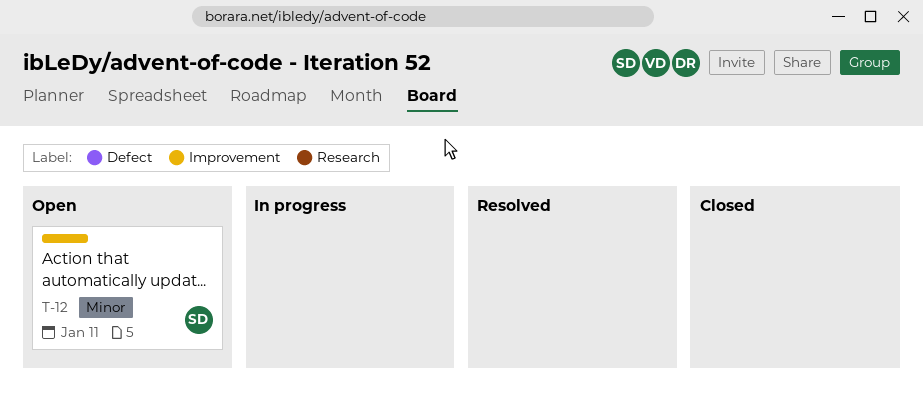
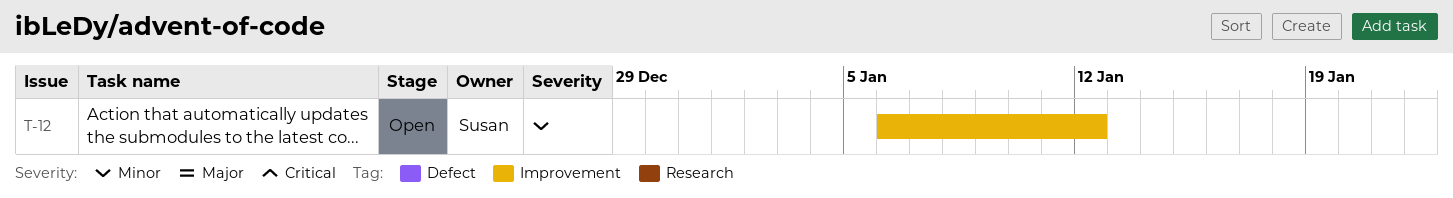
T-12, due: Jan 11 -> Jan 12

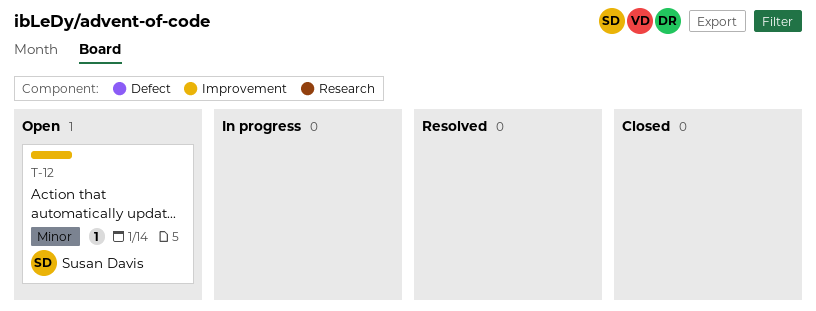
T-12, due: Jan 12 -> Jan 14

